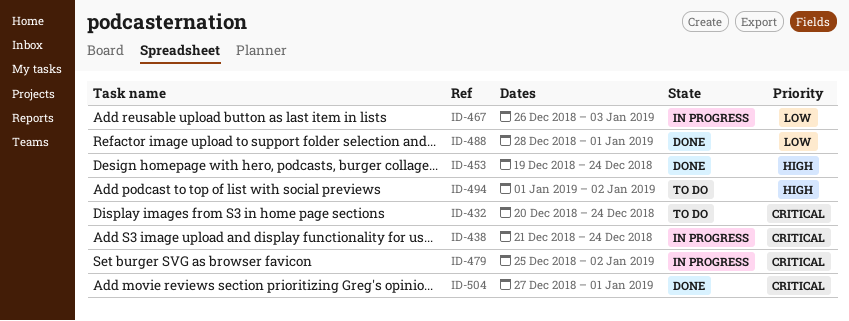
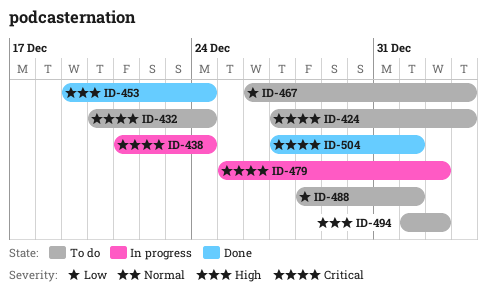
ID-424: none -> present
ID-467, status: In progress -> To do
ID-488, status: Done -> To do

